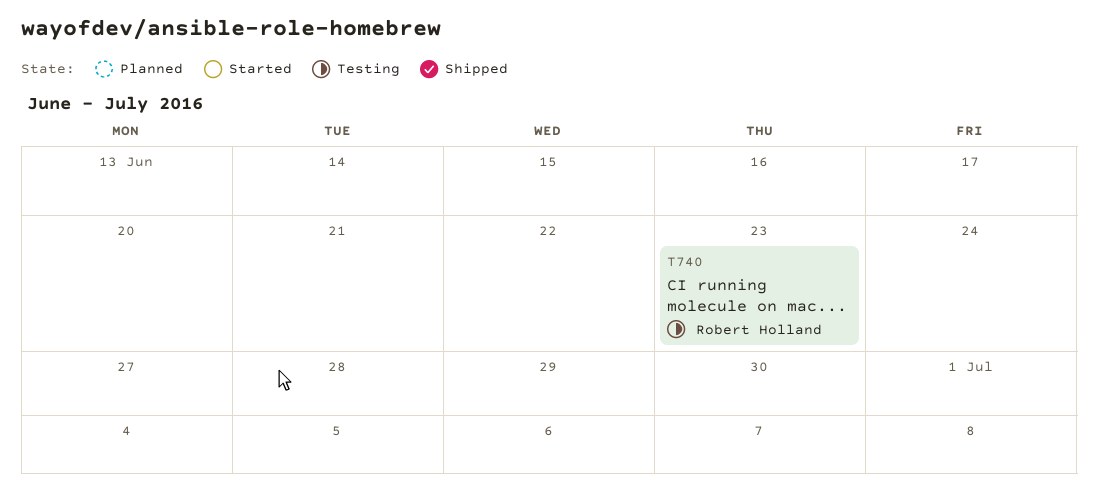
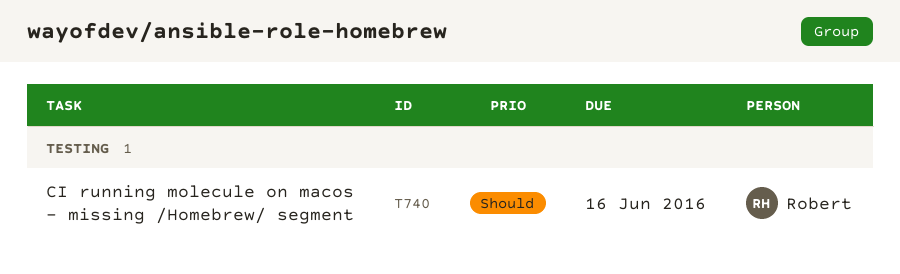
T740, due: Jun 23 -> Jun 16

